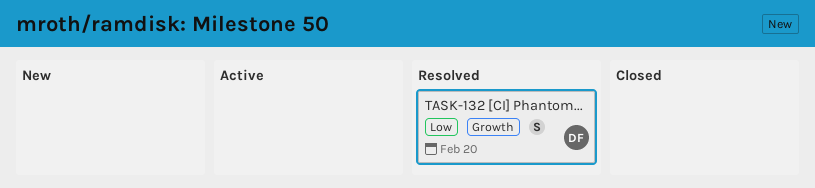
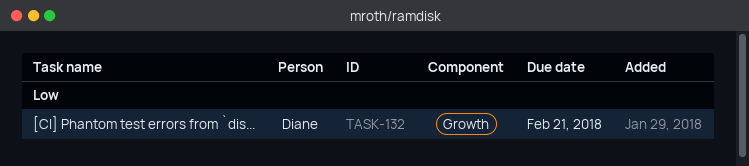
TASK-132, due: Feb 20 -> Feb 21

